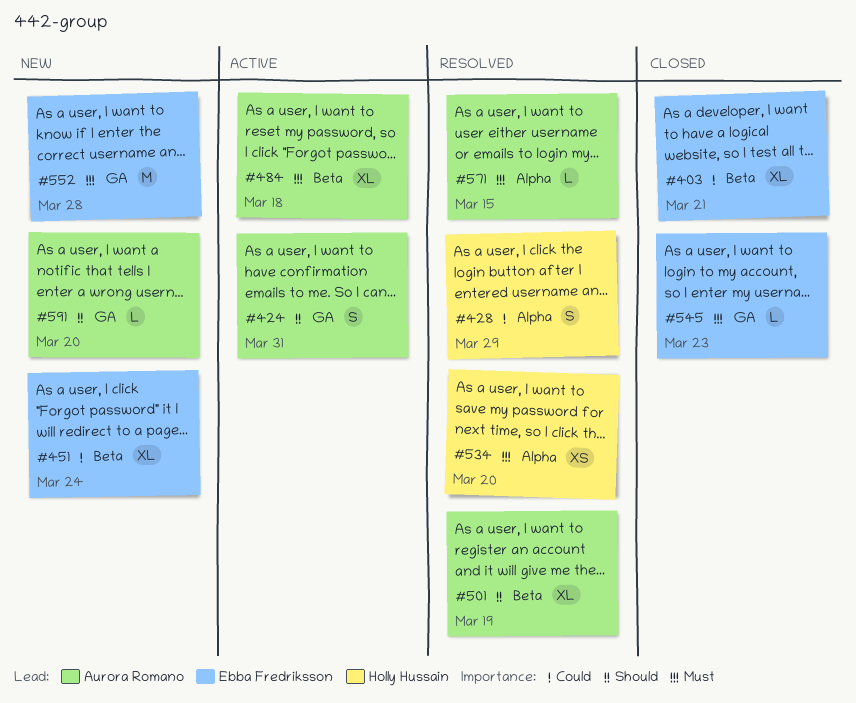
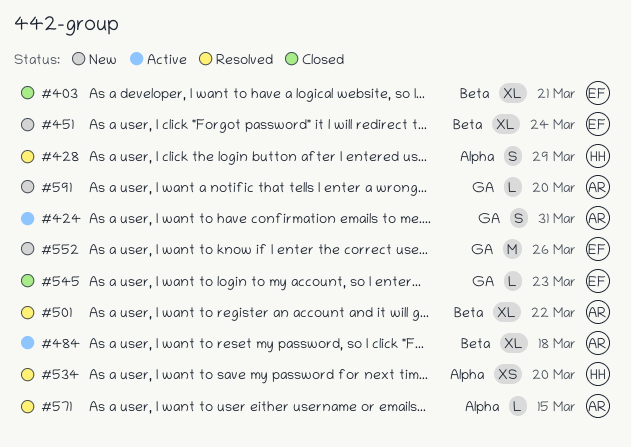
#501, due: Mar 19 -> Mar 22
#552, due: Mar 28 -> Mar 26

